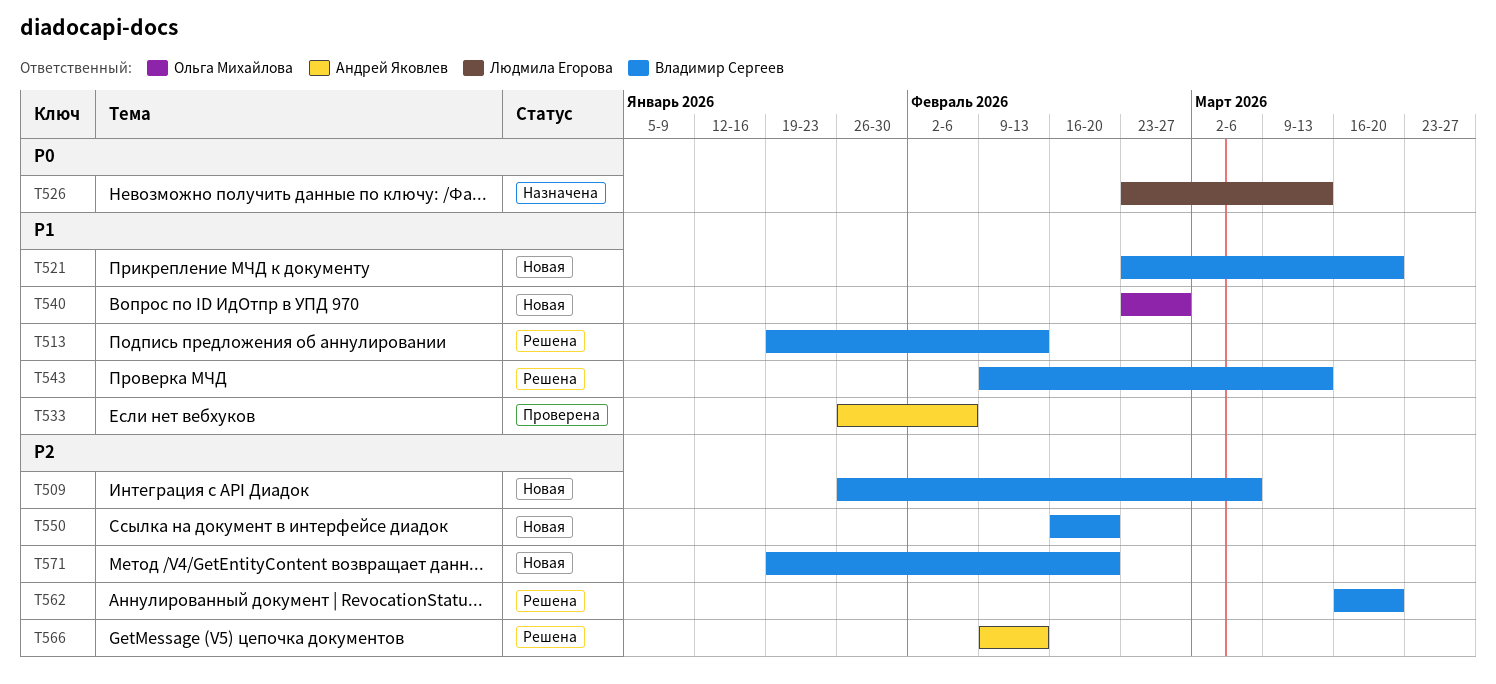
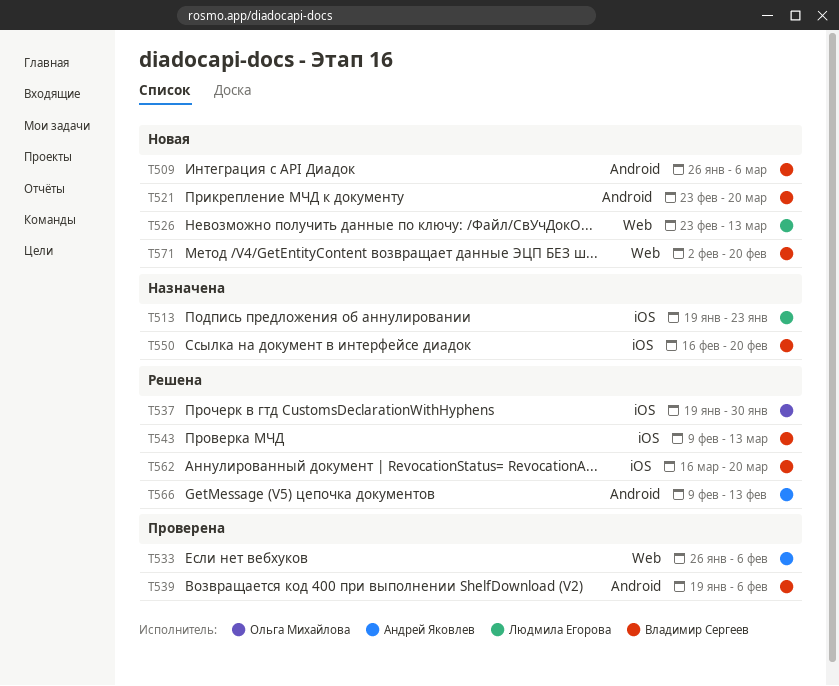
T513, status: Решена -> Назначена
T513, owner: Владимир Сергеев -> Людмила Егорова
T513, due: Feb 13 -> Jan 23
T526, status: Назначена -> Новая
T537: none -> present
T539: none -> present
T540: present -> none
T550, status: Новая -> Назначена
T571, start: Jan 19 -> Feb 2

